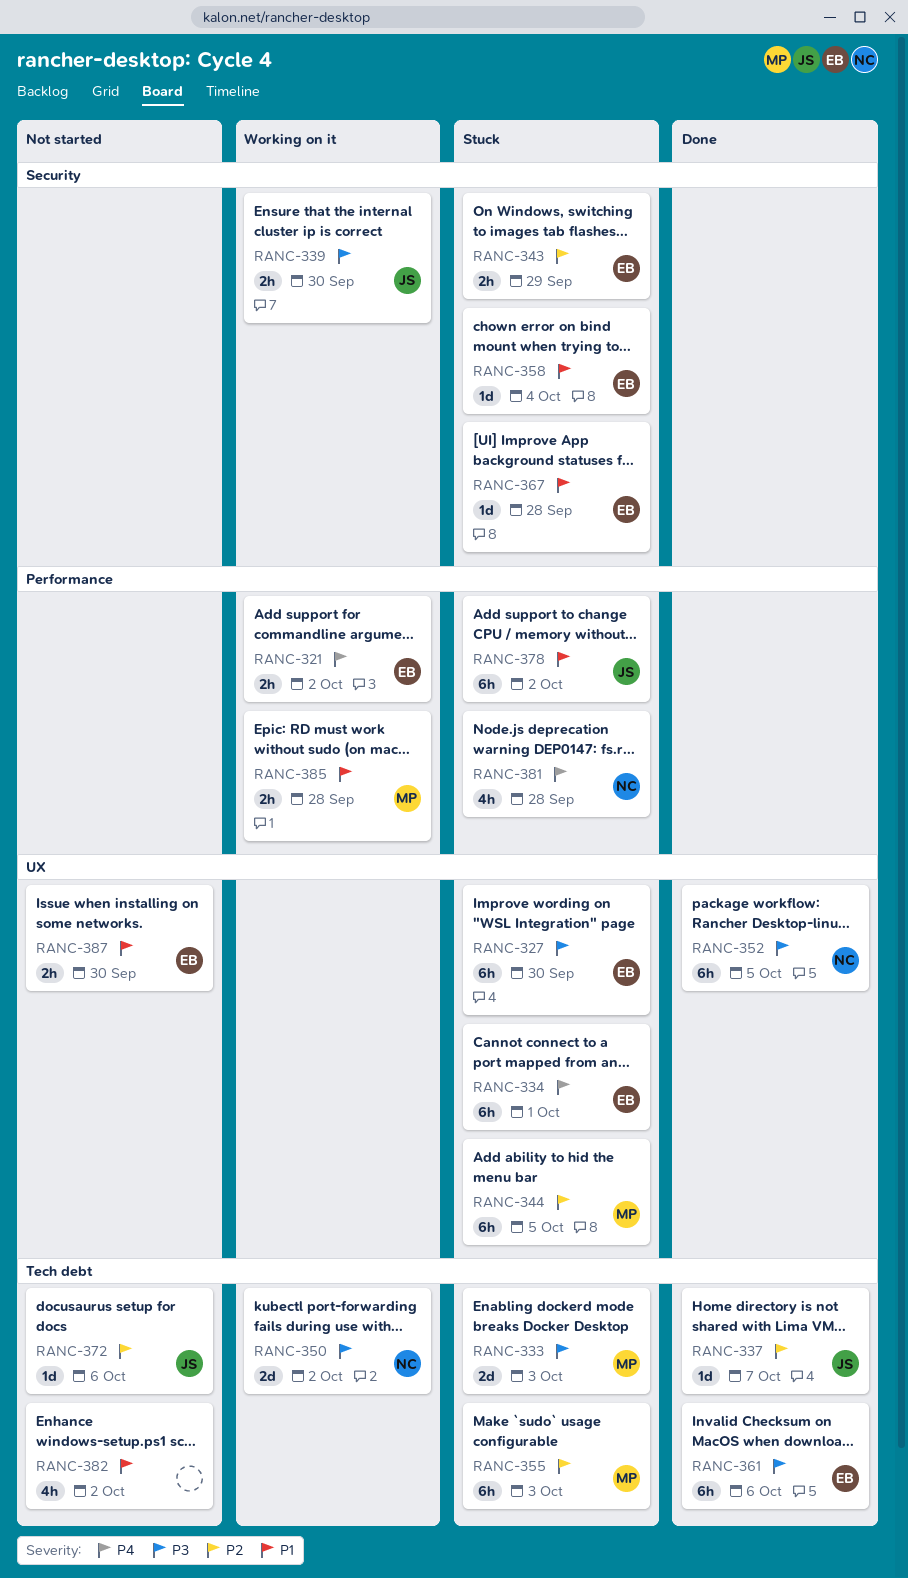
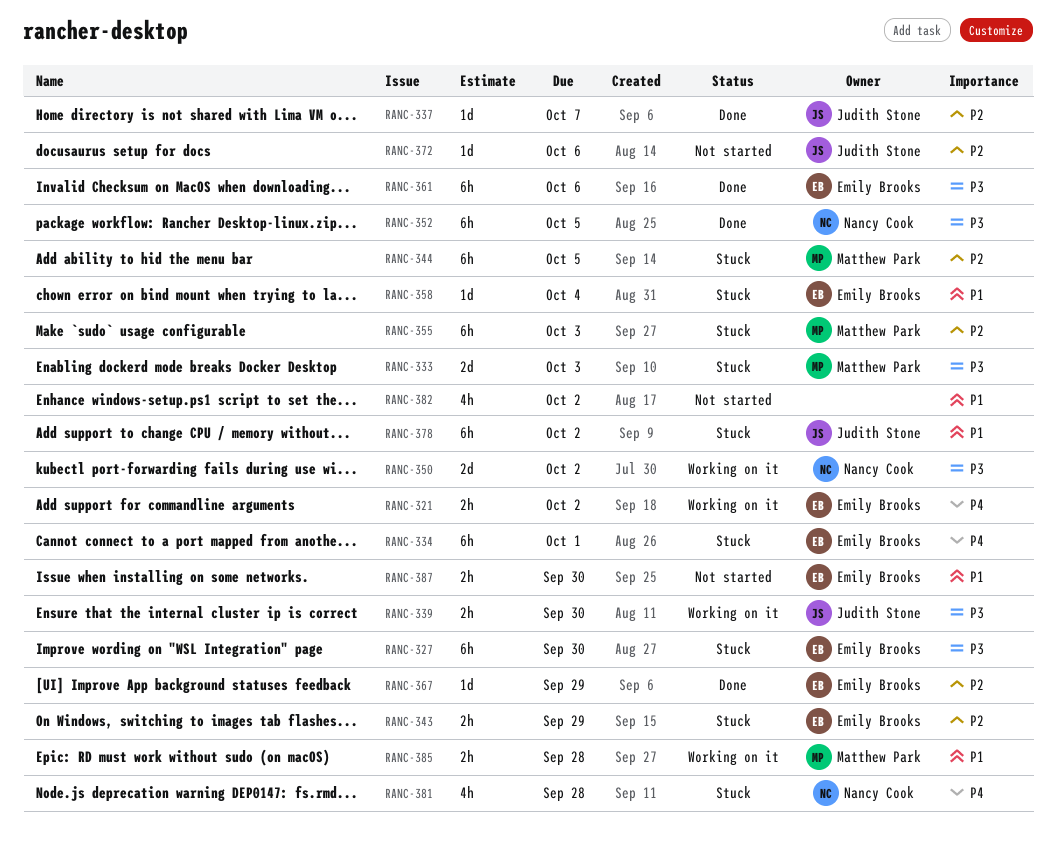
RANC-367, status: Stuck -> Done
RANC-367, priority: P1 -> P2
RANC-367, due: Sep 28 -> Sep 29

